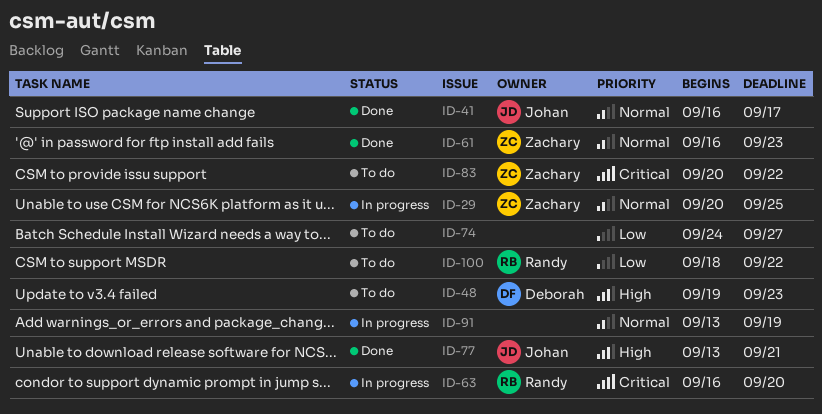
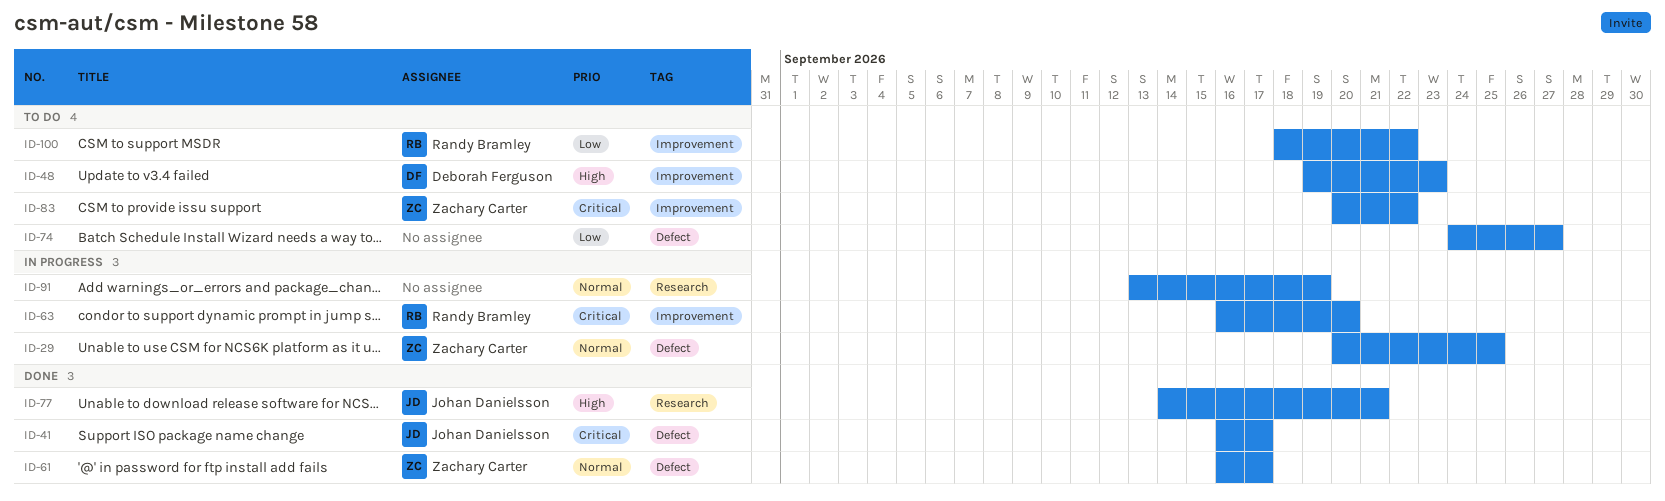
ID-41, priority: Normal -> Critical
ID-61, due: Sep 23 -> Sep 17
ID-77, start: Sep 13 -> Sep 14

